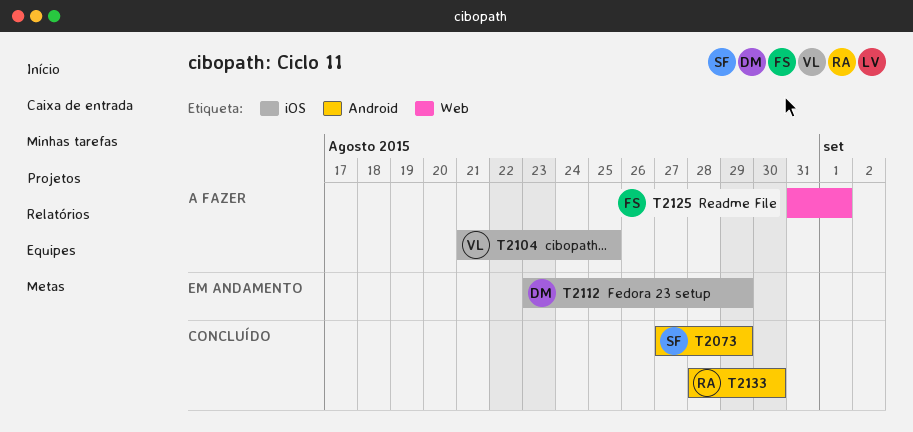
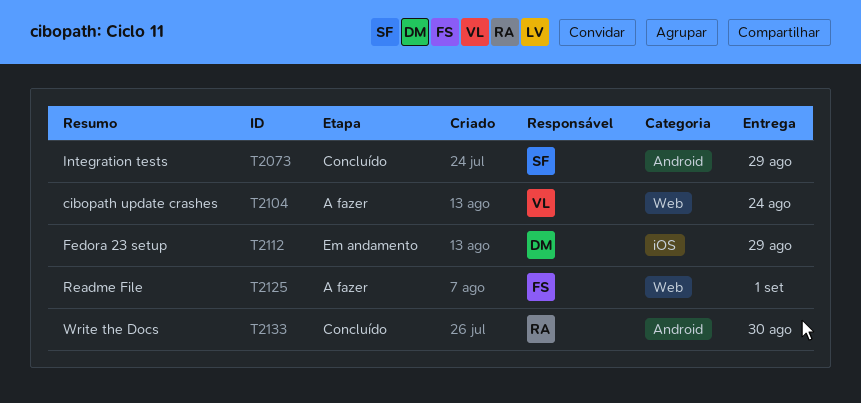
T2104, label: iOS -> Web
T2104, due: Aug 25 -> Aug 24

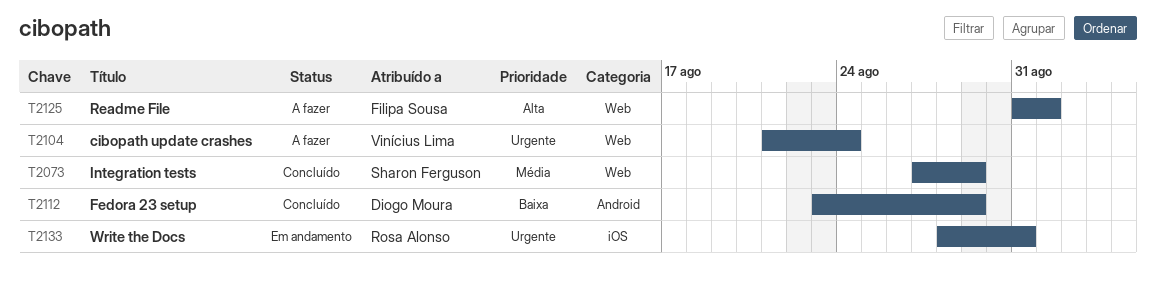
T2073, label: Android -> Web
T2112, status: Em andamento -> Concluído
T2112, label: iOS -> Android
T2133, status: Concluído -> Em andamento
T2133, label: Android -> iOS
T2133, due: Aug 30 -> Aug 31

